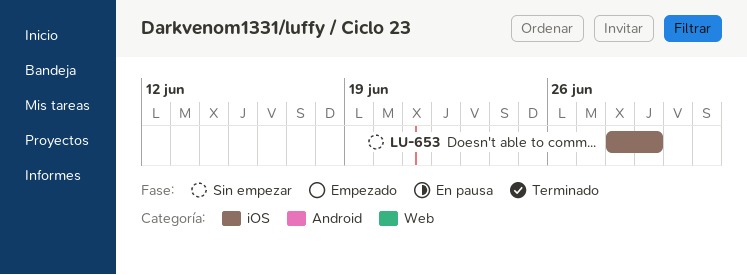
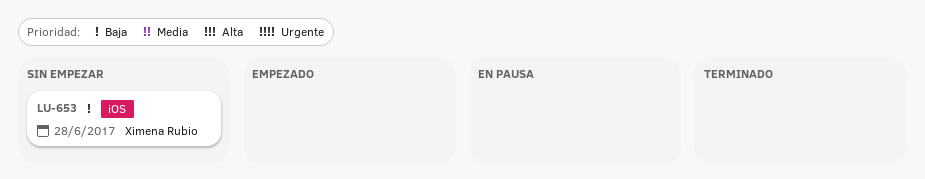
LU-653, due: Jun 29 -> Jun 28

